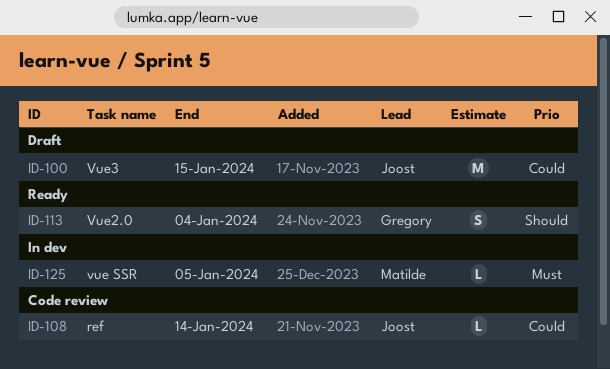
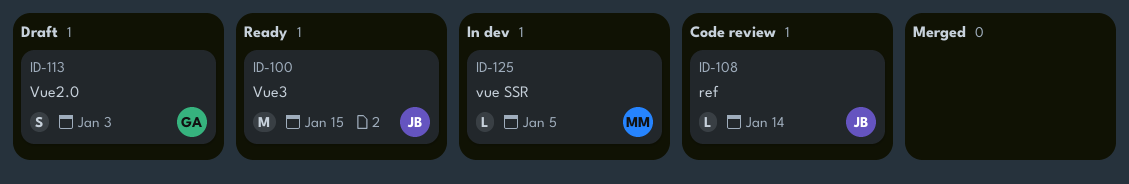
ID-100, status: Draft -> Ready
ID-113, status: Ready -> Draft
ID-113, due: Jan 4 -> Jan 3

